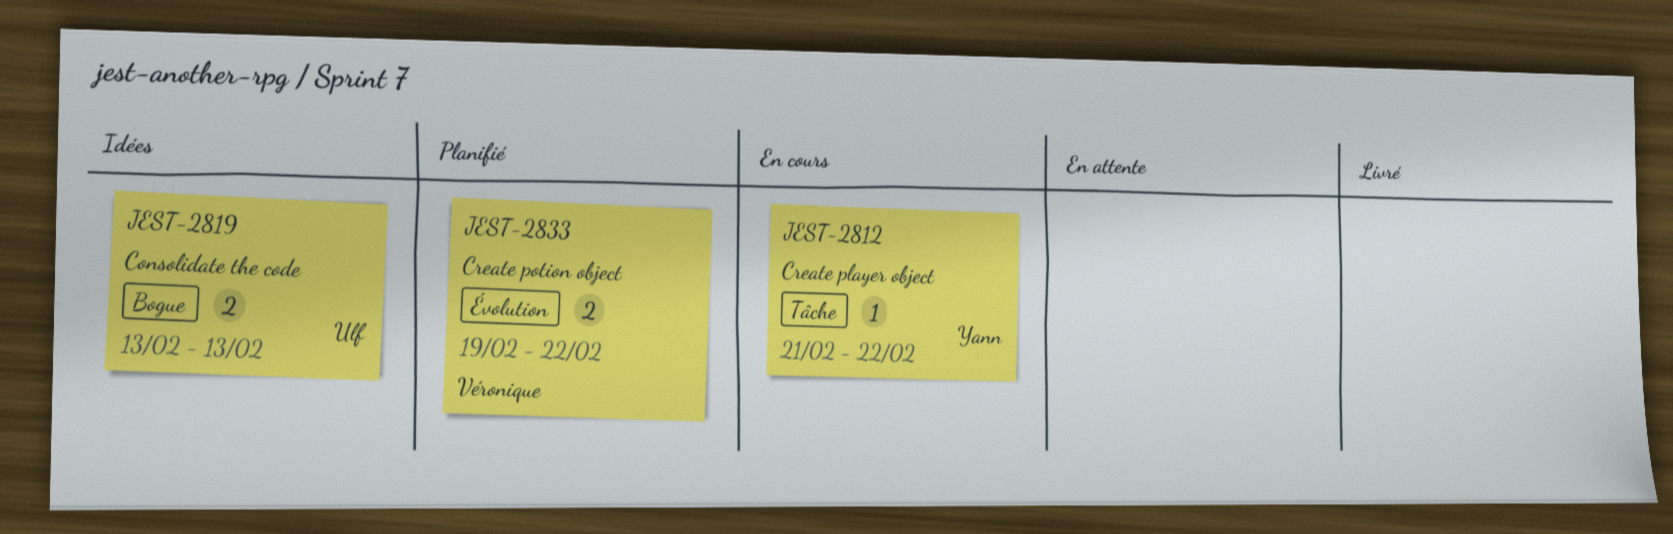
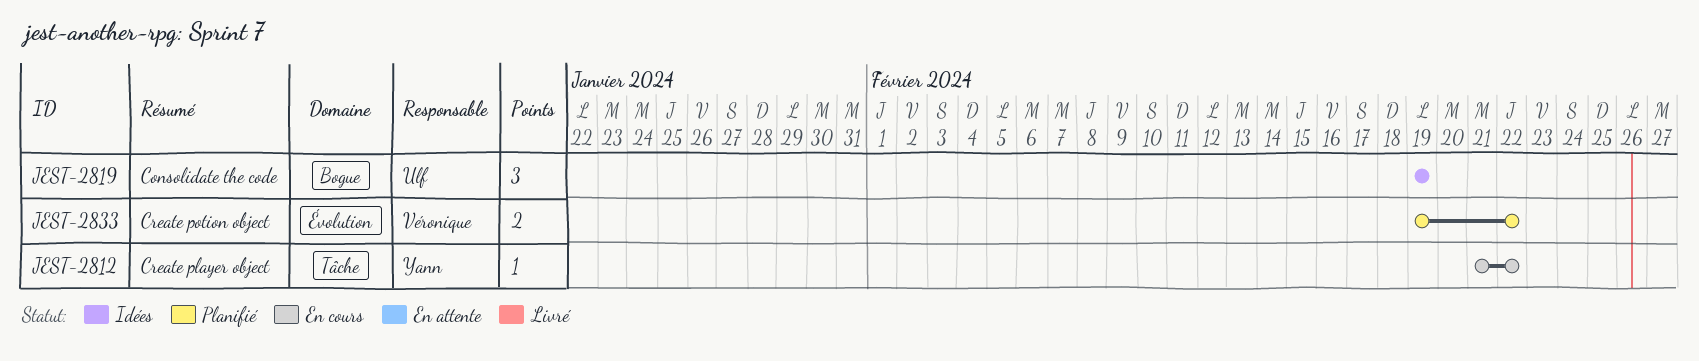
JEST-2819, estimate: 2 -> 3
JEST-2819, start: Feb 13 -> Feb 19
JEST-2819, due: Feb 13 -> Feb 19

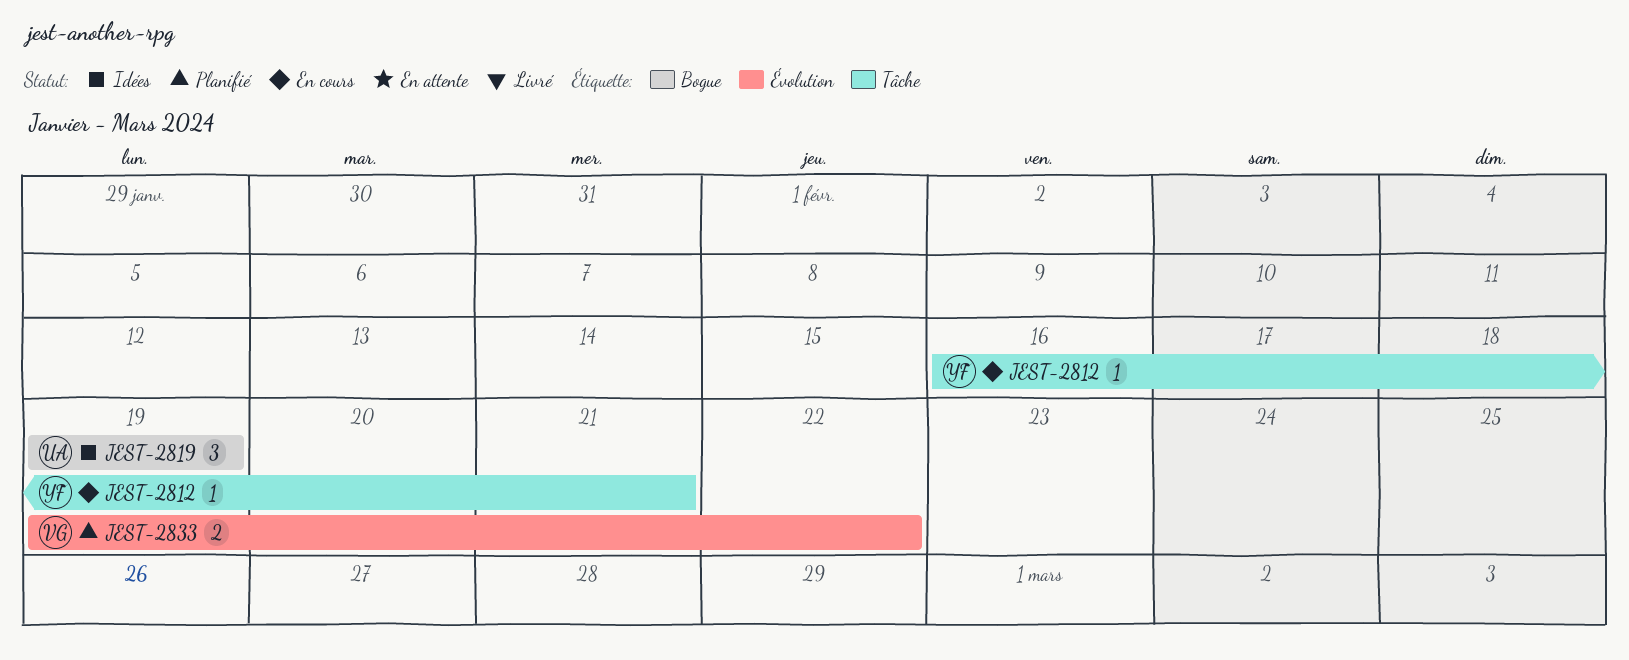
JEST-2812, start: Feb 21 -> Feb 16
JEST-2812, due: Feb 22 -> Feb 21

